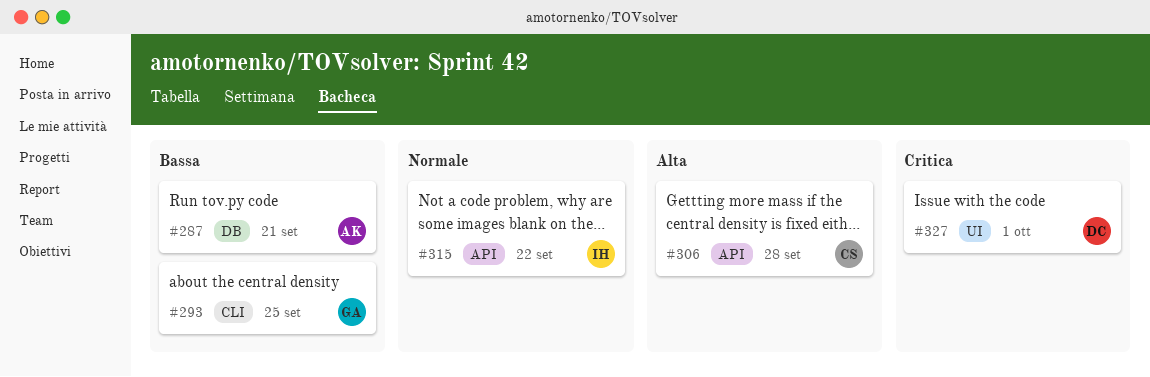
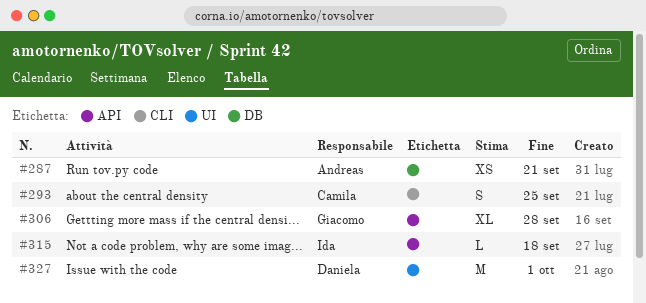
#293, owner: Giacomo -> Camila
#306, owner: Camila -> Giacomo
#315, due: Sep 22 -> Sep 18

